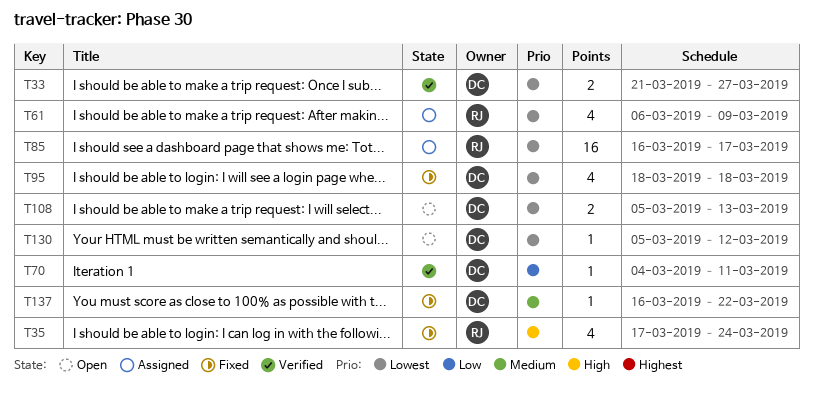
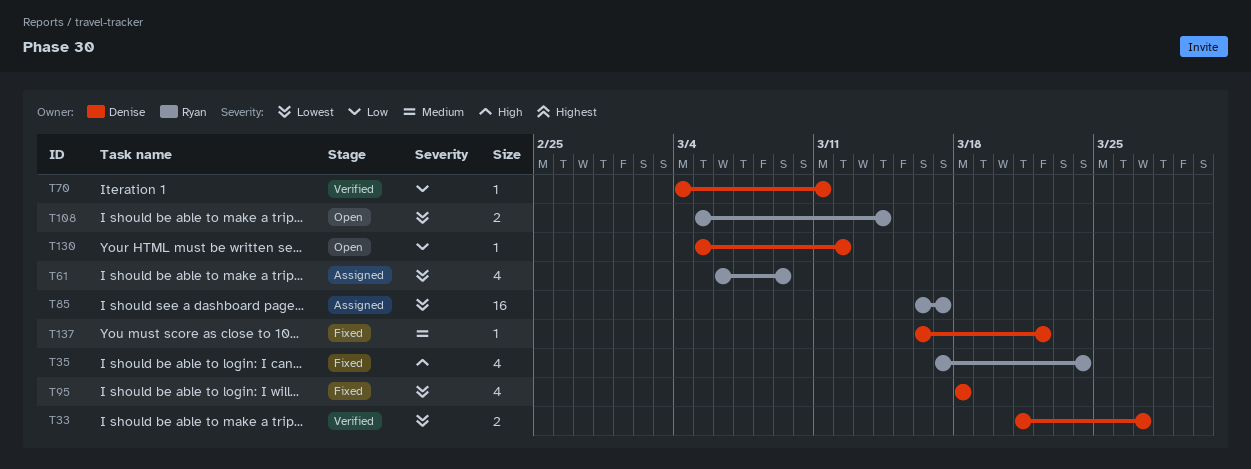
T108, owner: Denise -> Ryan
T108, due: Mar 13 -> Mar 14
T130, priority: Lowest -> Low

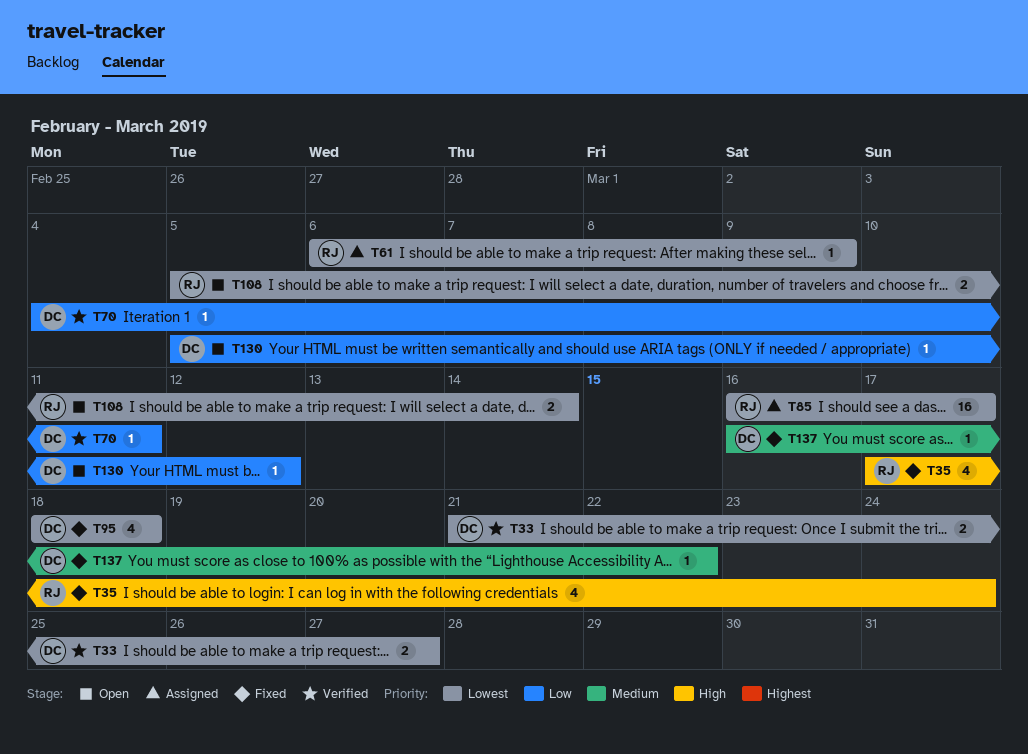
T61, estimate: 4 -> 1

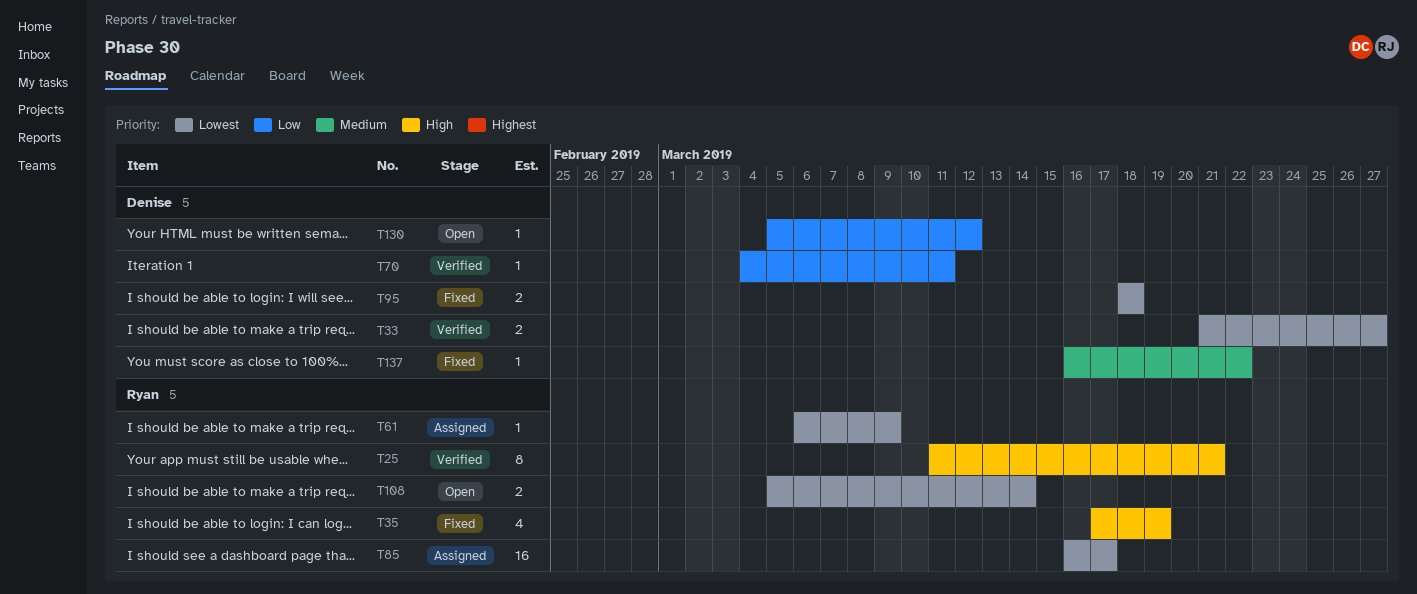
T25: none -> present
T35, due: Mar 24 -> Mar 19
T95, estimate: 4 -> 2

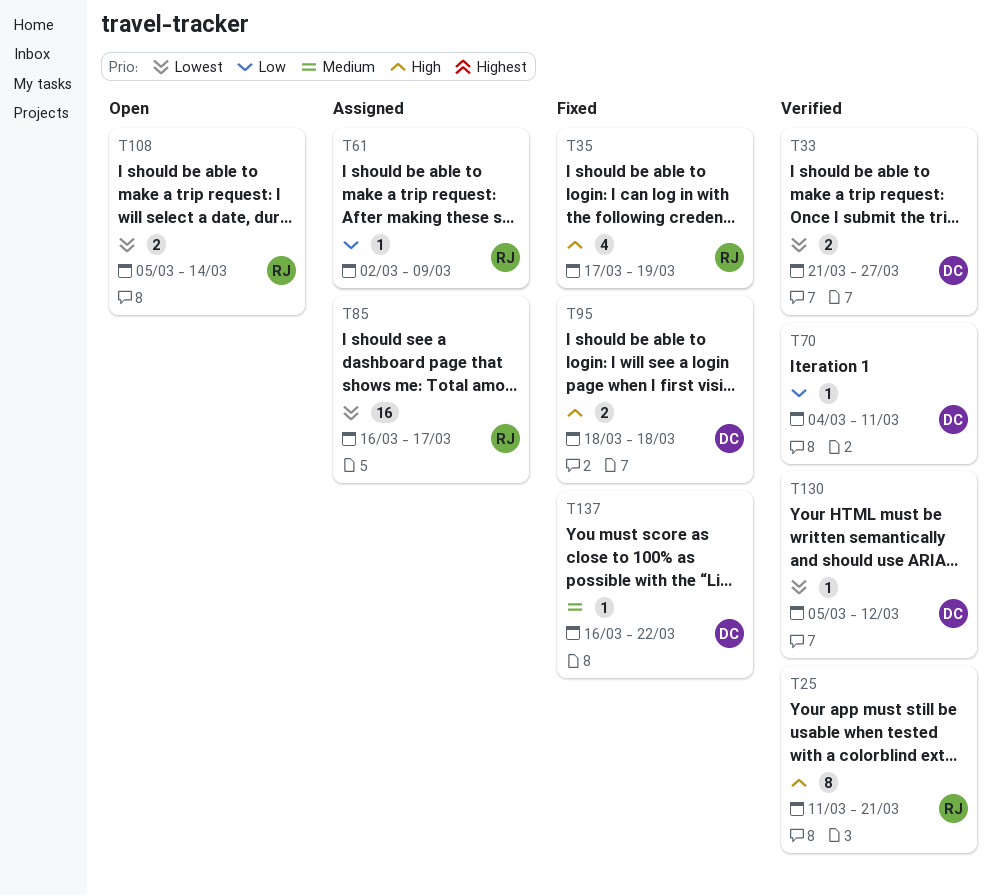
T61, priority: Lowest -> Low
T61, start: Mar 6 -> Mar 2
T95, priority: Lowest -> High
T130, status: Open -> Verified
T130, priority: Low -> Lowest

